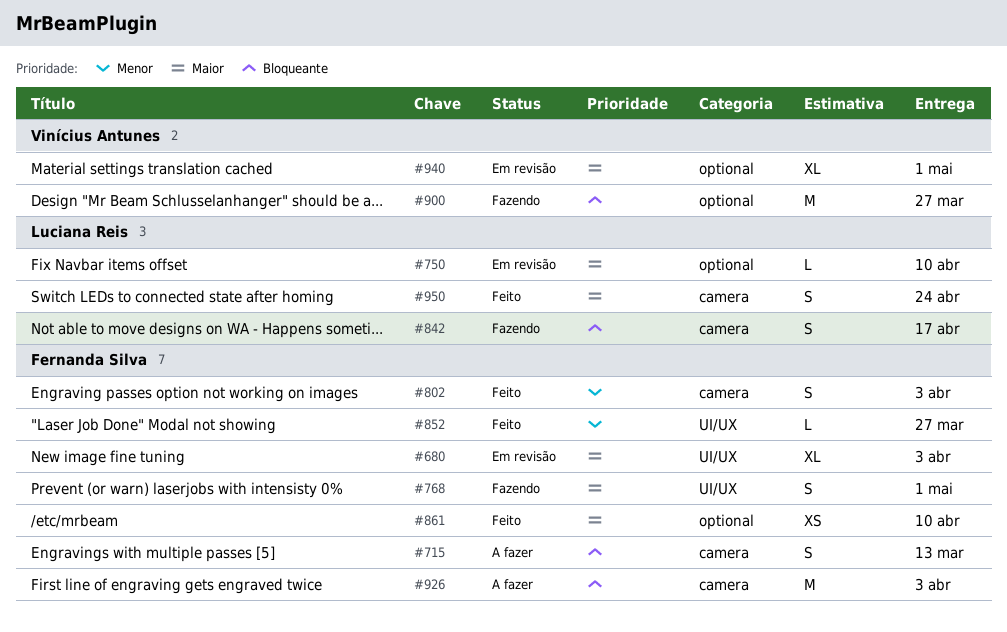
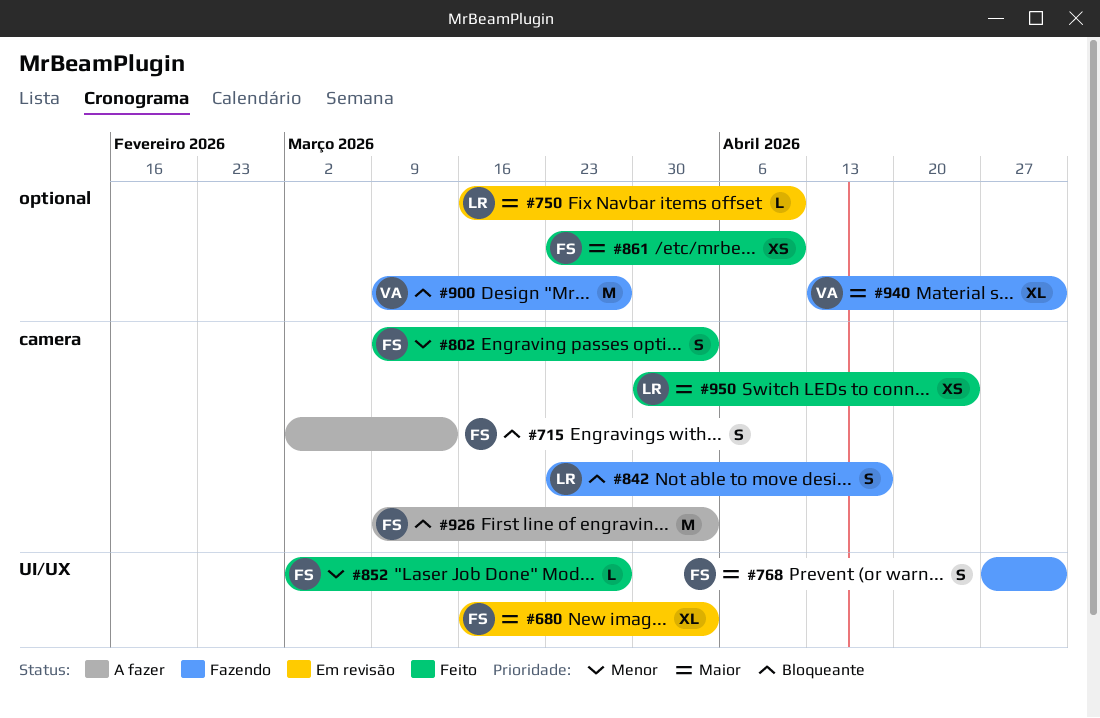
#940, status: Em revisão -> Fazendo
#950, estimate: S -> XS

